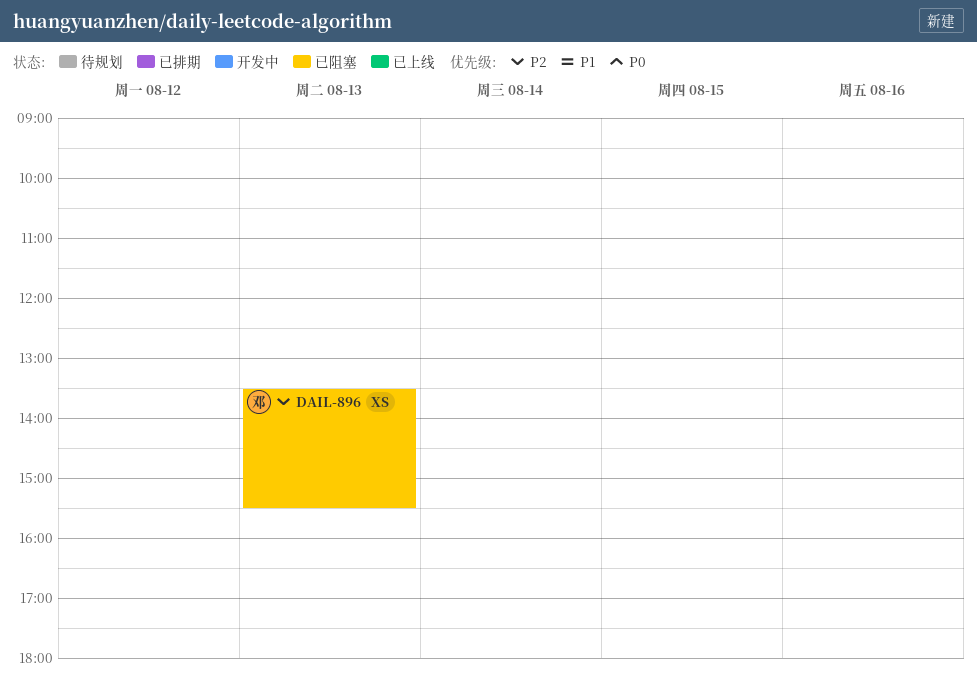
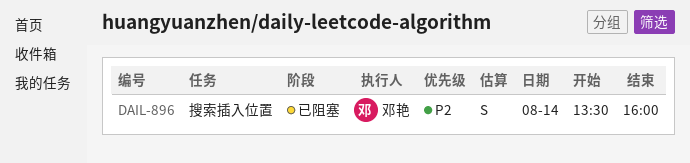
DAIL-896, estimate: XS -> S
DAIL-896, day: Aug 13 -> Aug 14
DAIL-896, ends: 15:30 -> 16:00

